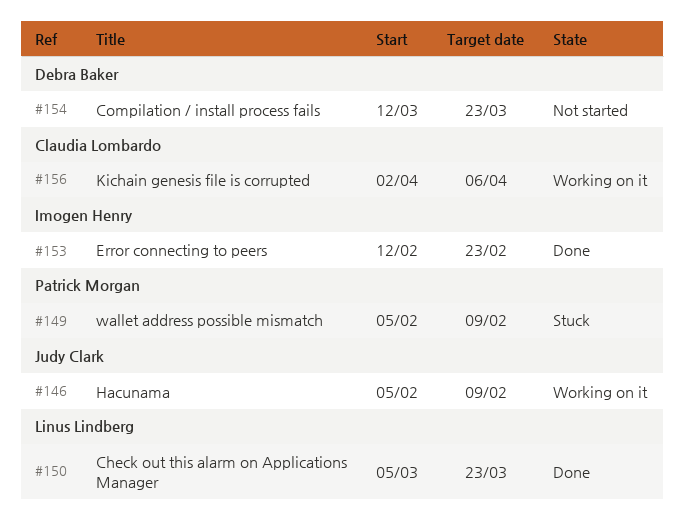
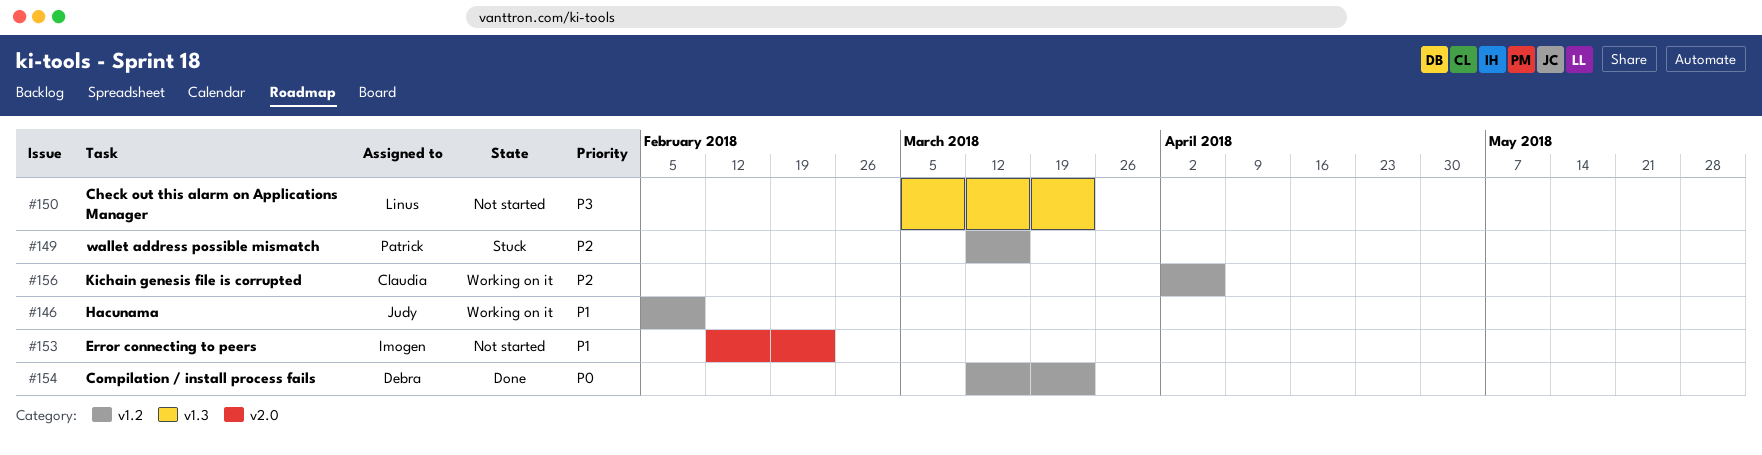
#149, start: Feb 5 -> Mar 12
#149, due: Feb 9 -> Mar 16
#150, status: Done -> Not started
#153, status: Done -> Not started
#154, status: Not started -> Done

